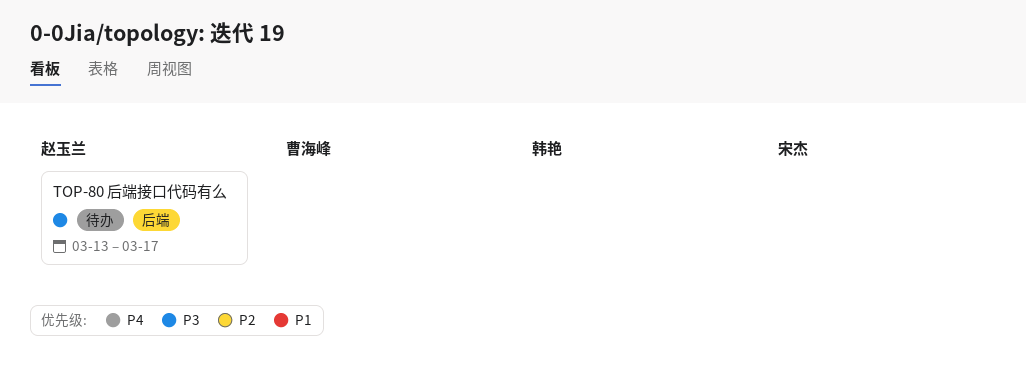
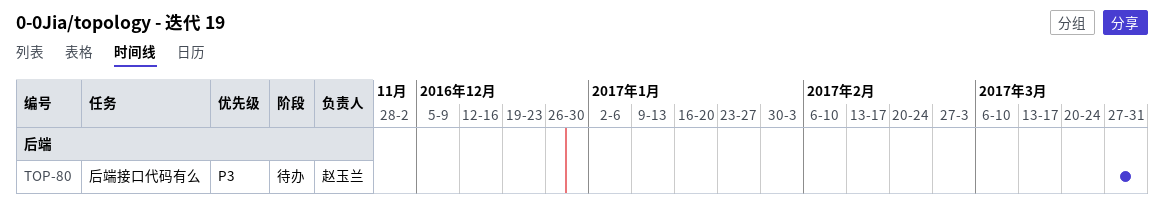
TOP-80, start: Mar 13 -> Mar 27
TOP-80, due: Mar 17 -> Mar 31

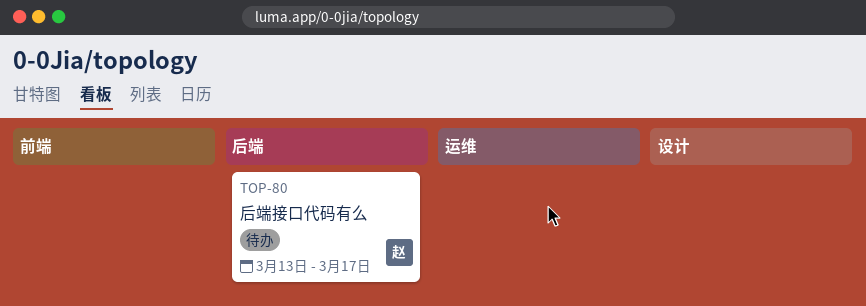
TOP-80, start: Mar 27 -> Mar 13
TOP-80, due: Mar 31 -> Mar 17

